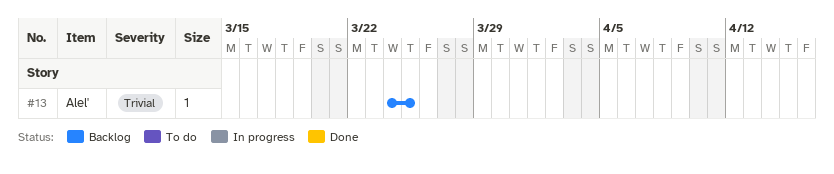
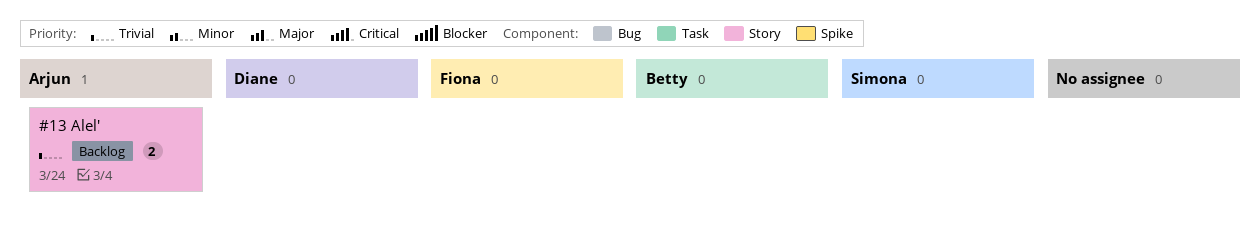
#13, estimate: 1 -> 2
#13, due: Mar 25 -> Mar 24

